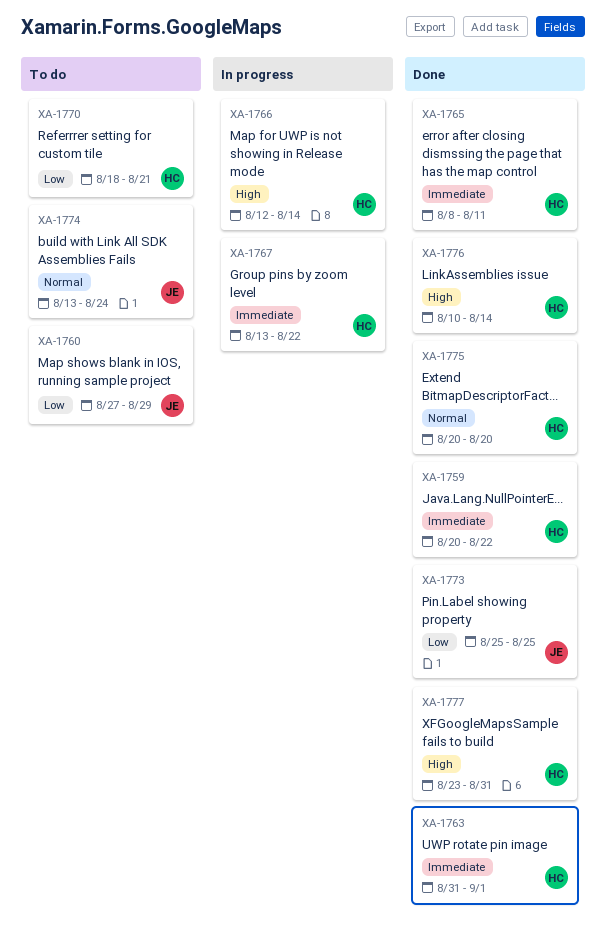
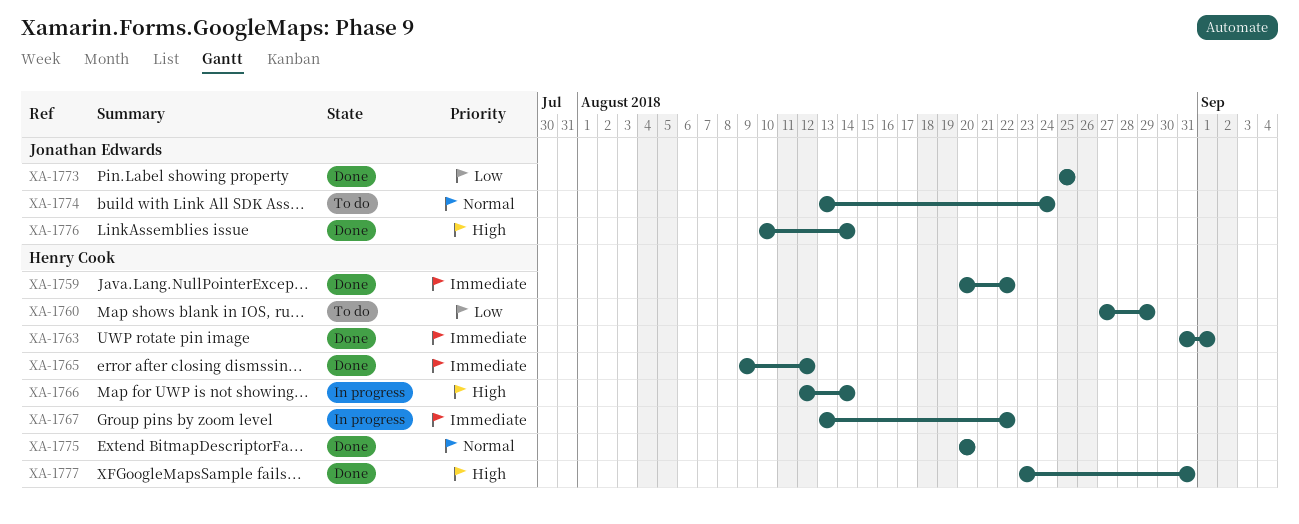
XA-1760, owner: Jonathan Edwards -> Henry Cook
XA-1765, start: Aug 8 -> Aug 9
XA-1765, due: Aug 11 -> Aug 12
XA-1770: present -> none
XA-1776, owner: Henry Cook -> Jonathan Edwards

